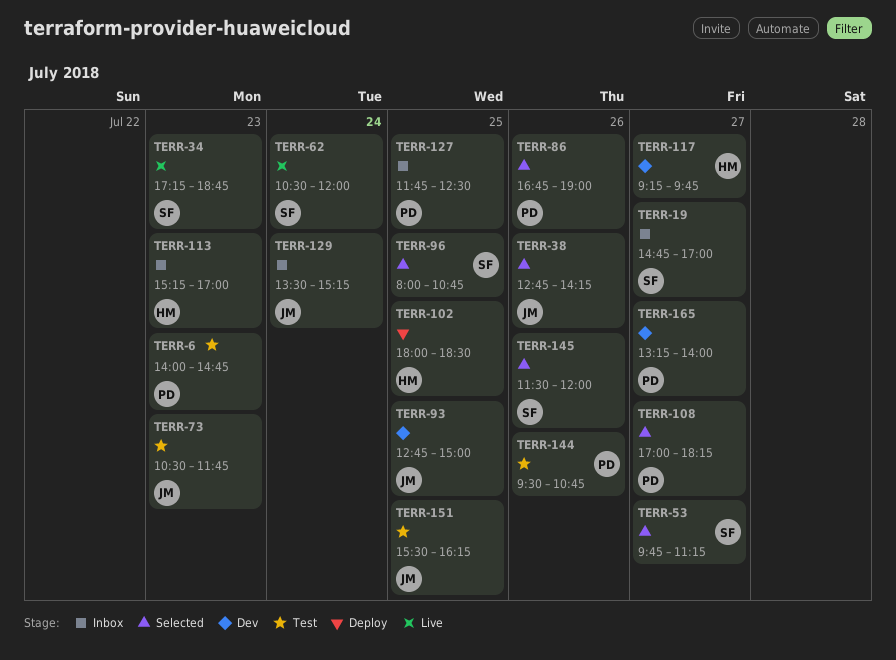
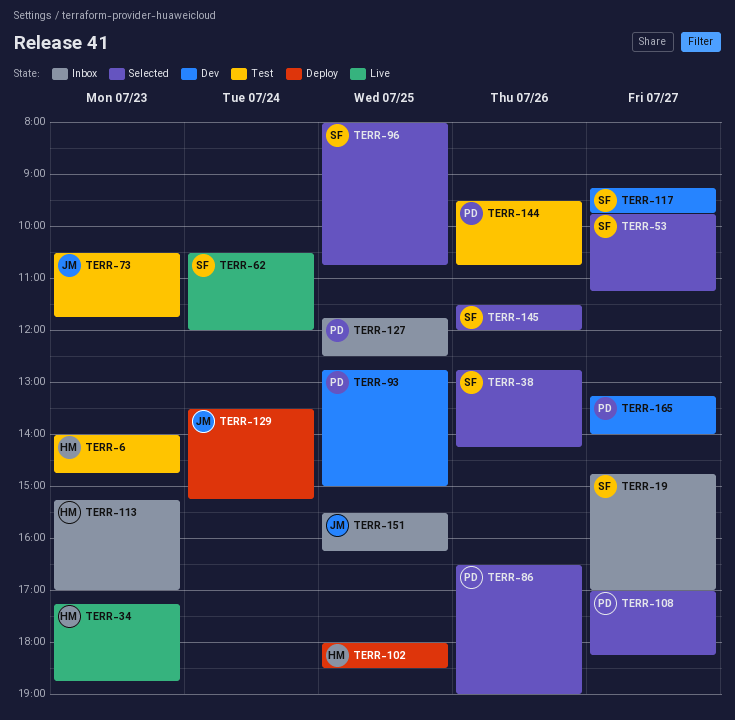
TERR-6, owner: PD -> HM
TERR-34, owner: SF -> HM
TERR-38, owner: JM -> SF
TERR-86, begins: 16:45 -> 16:30
TERR-93, owner: JM -> PD
TERR-117, owner: HM -> SF
TERR-129, status: Inbox -> Deploy
TERR-151, status: Test -> Inbox

